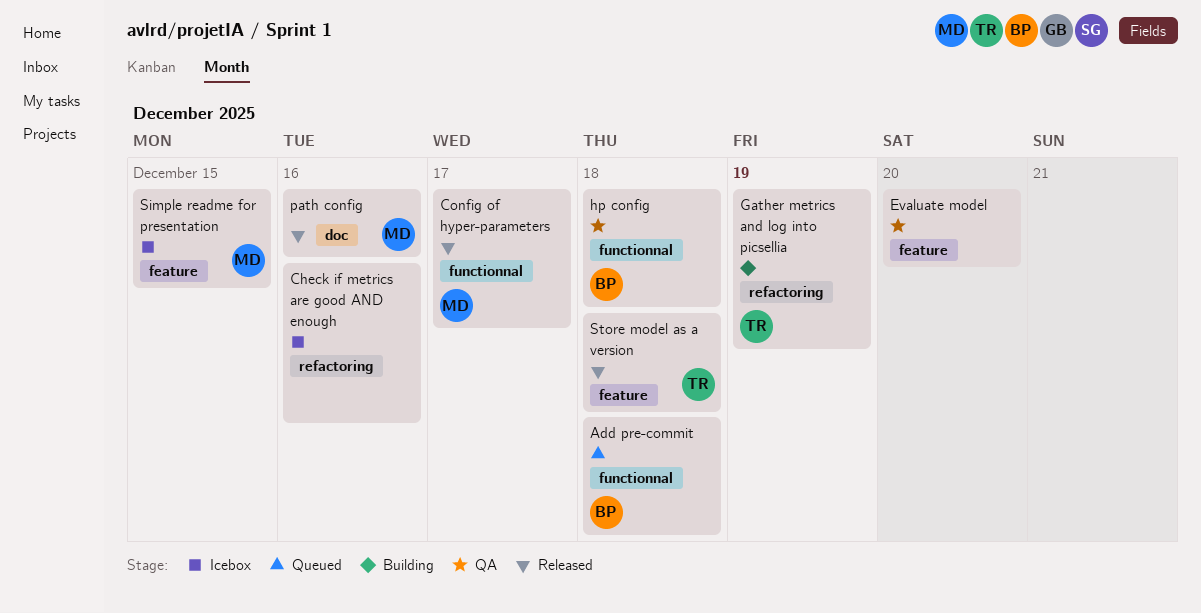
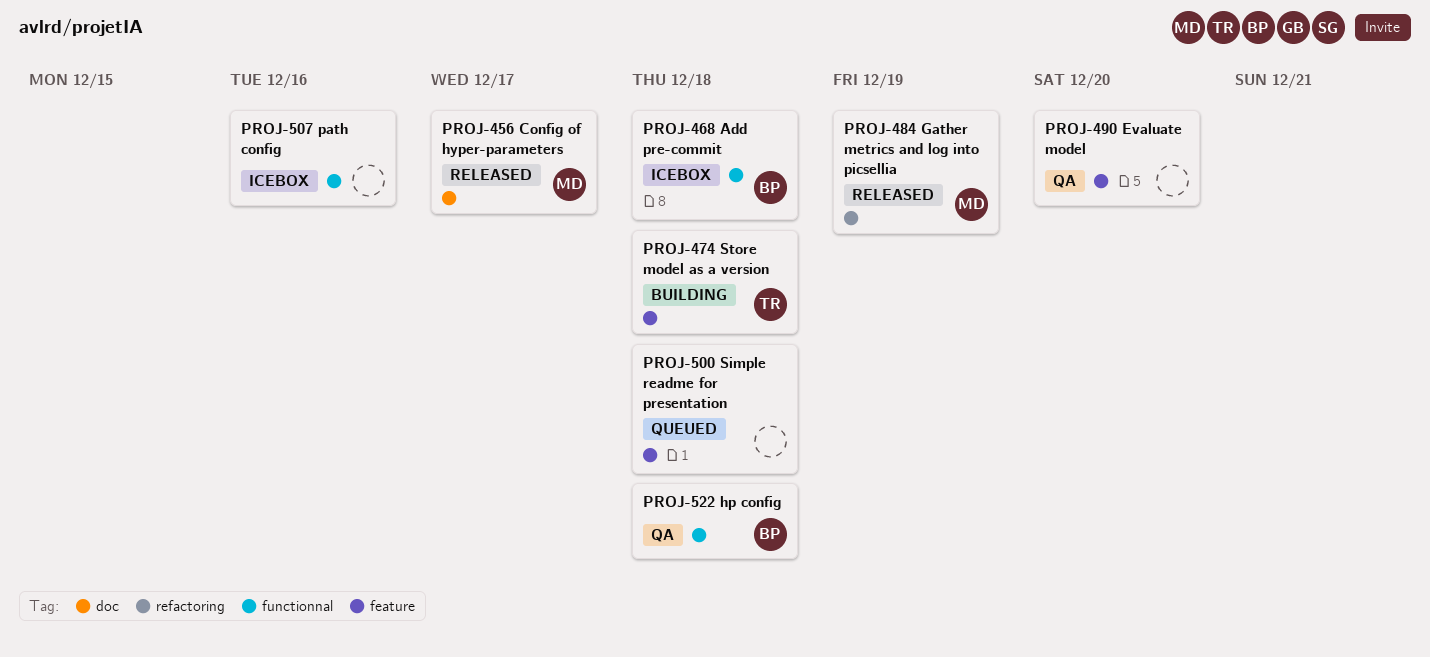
Add pre-commit, status: Queued -> Icebox
Check if metrics are good AND enough: present -> none
Config of hyper-parameters, label: functionnal -> doc
Gather metrics and log into picsellia, status: Building -> Released
Gather metrics and log into picsellia, owner: TR -> MD
path config, status: Released -> Icebox
path config, owner: MD -> none
path config, label: doc -> functionnal
Simple readme for presentation, status: Icebox -> Queued
Simple readme for presentation, owner: MD -> none
Simple readme for presentation, due: Dec 15 -> Dec 18
Store model as a version, status: Released -> Building

